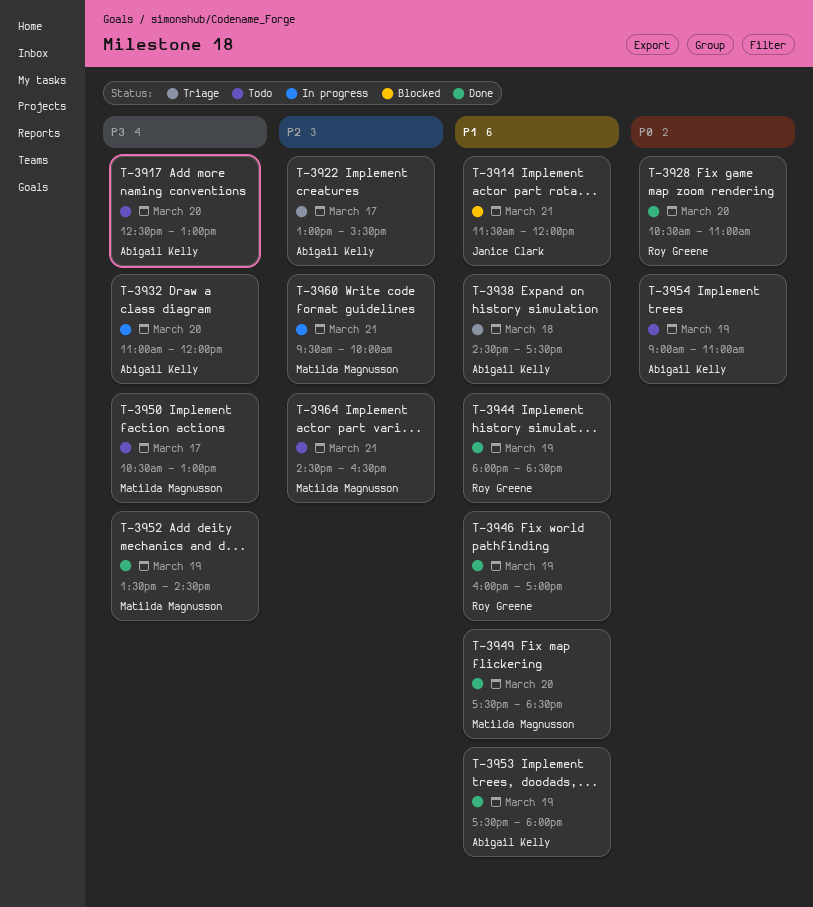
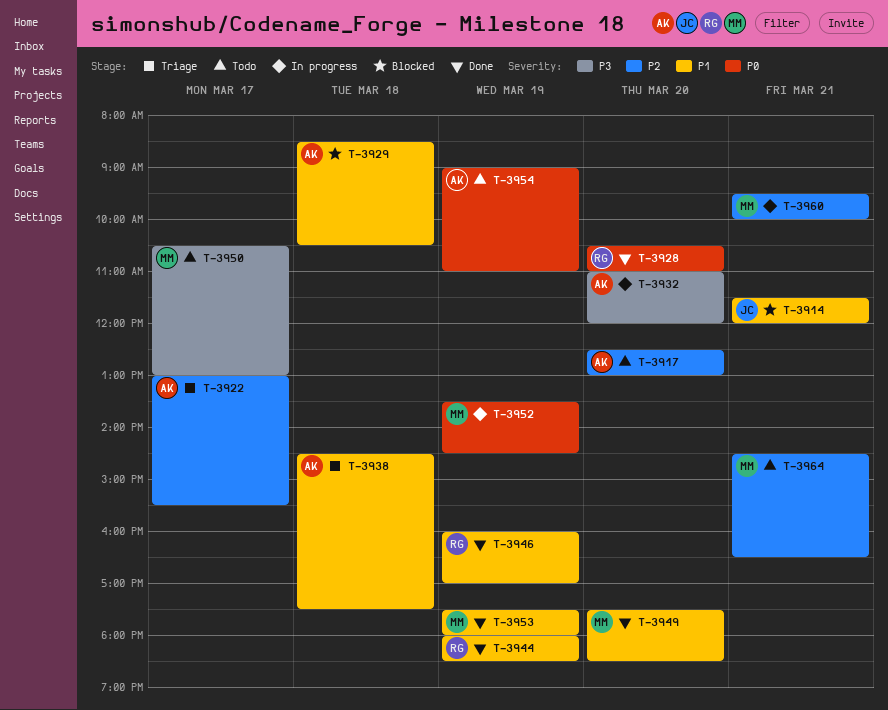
T-3917, priority: P3 -> P2
T-3929: none -> present
T-3952, status: Done -> In progress
T-3952, priority: P3 -> P0
T-3953, owner: Abigail Kelly -> Matilda Magnusson

